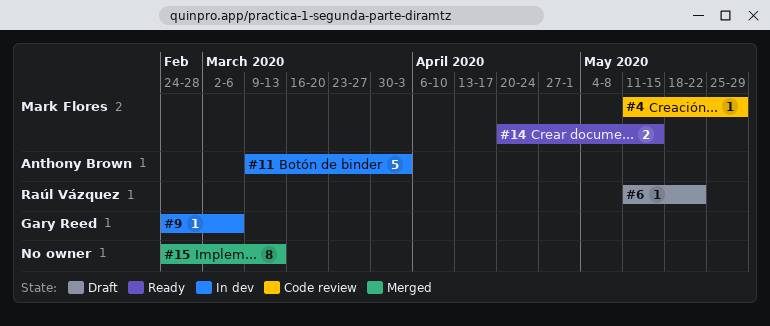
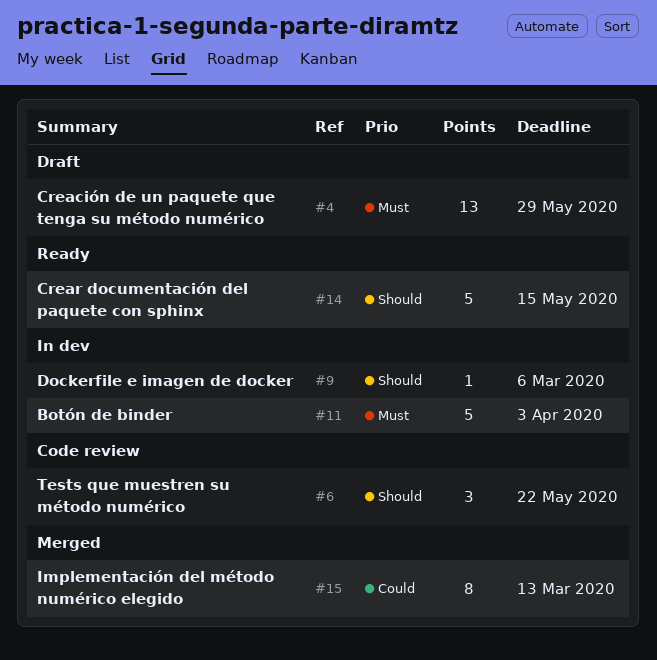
#4, status: Code review -> Draft
#4, estimate: 1 -> 13
#6, status: Draft -> Code review
#6, estimate: 1 -> 3
#14, estimate: 2 -> 5

